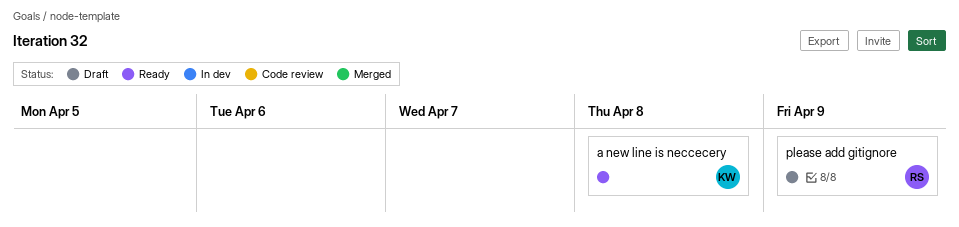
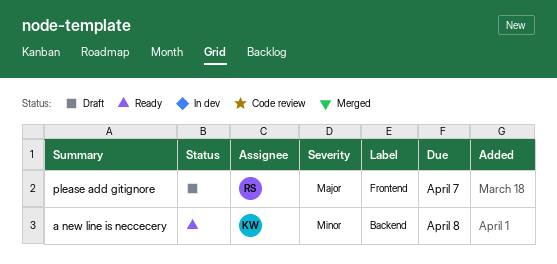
please add gitignore, due: Apr 9 -> Apr 7

